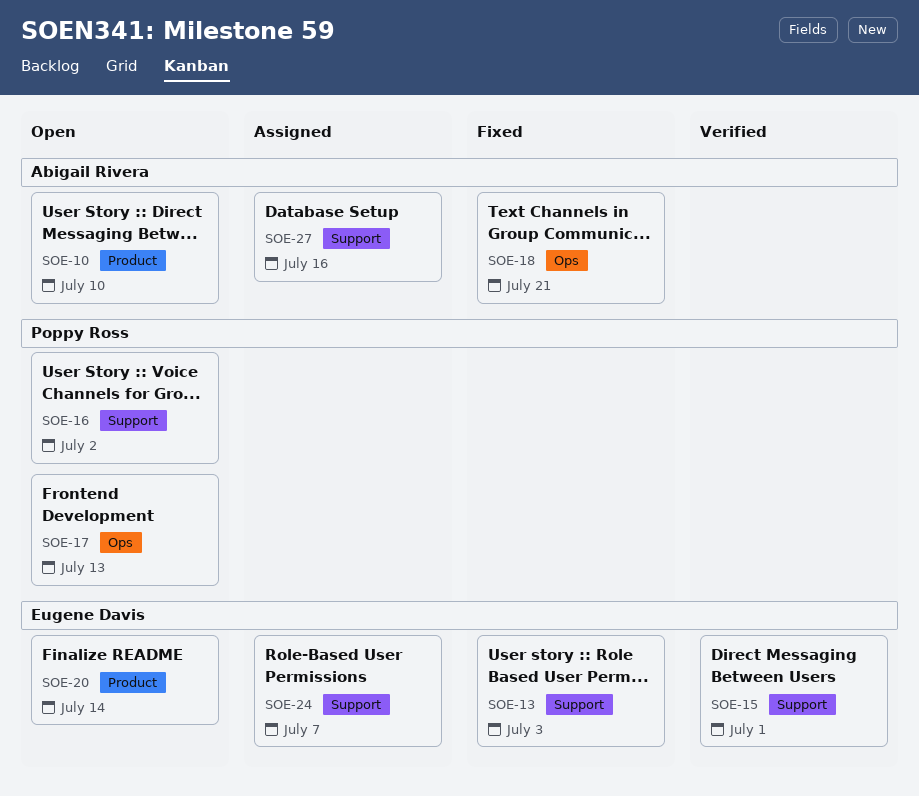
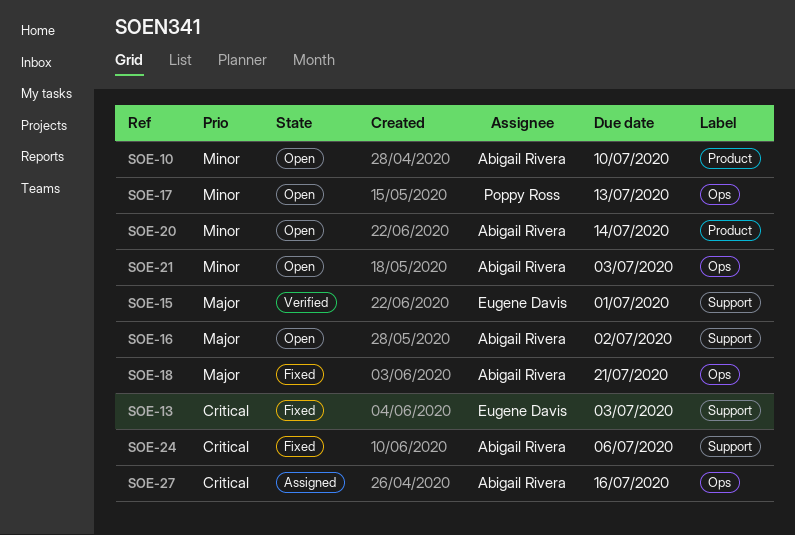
SOE-16, owner: Poppy Ross -> Abigail Rivera
SOE-20, owner: Eugene Davis -> Abigail Rivera
SOE-21: none -> present
SOE-24, status: Assigned -> Fixed
SOE-24, owner: Eugene Davis -> Abigail Rivera
SOE-24, due: Jul 7 -> Jul 6
SOE-27, label: Support -> Ops

